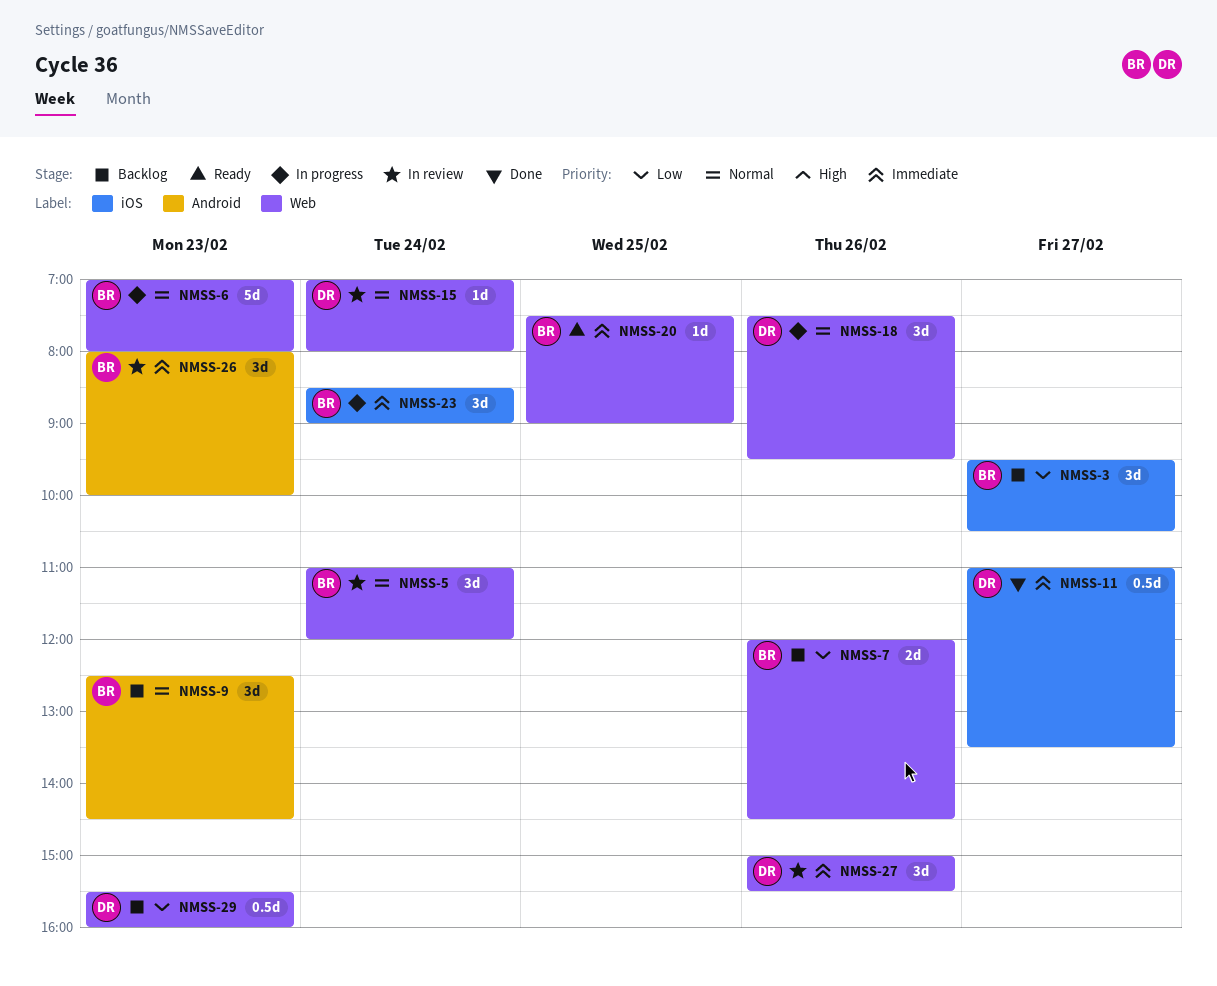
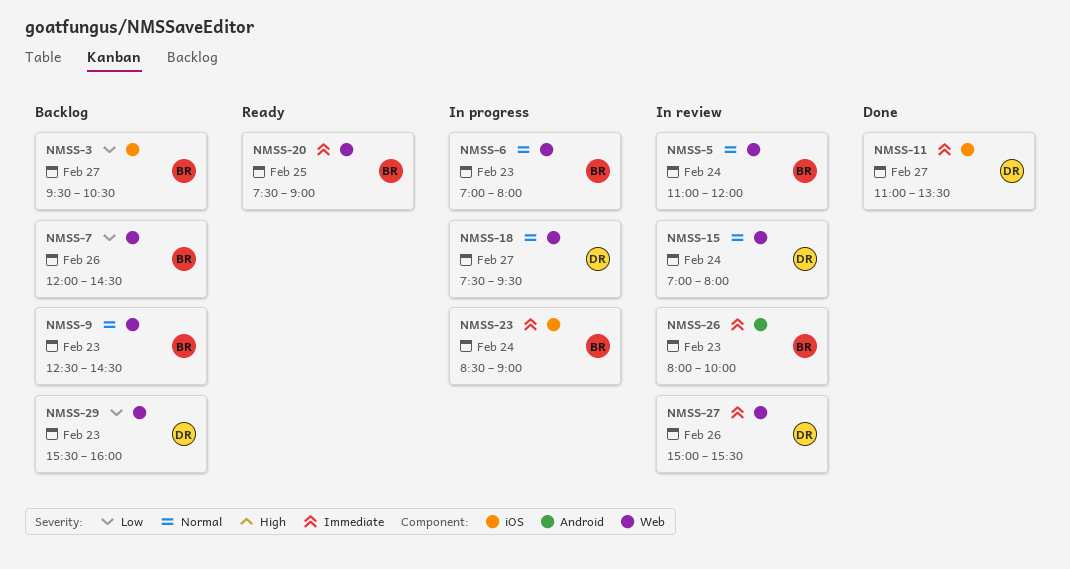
NMSS-9, label: Android -> Web
NMSS-18, day: Feb 26 -> Feb 27

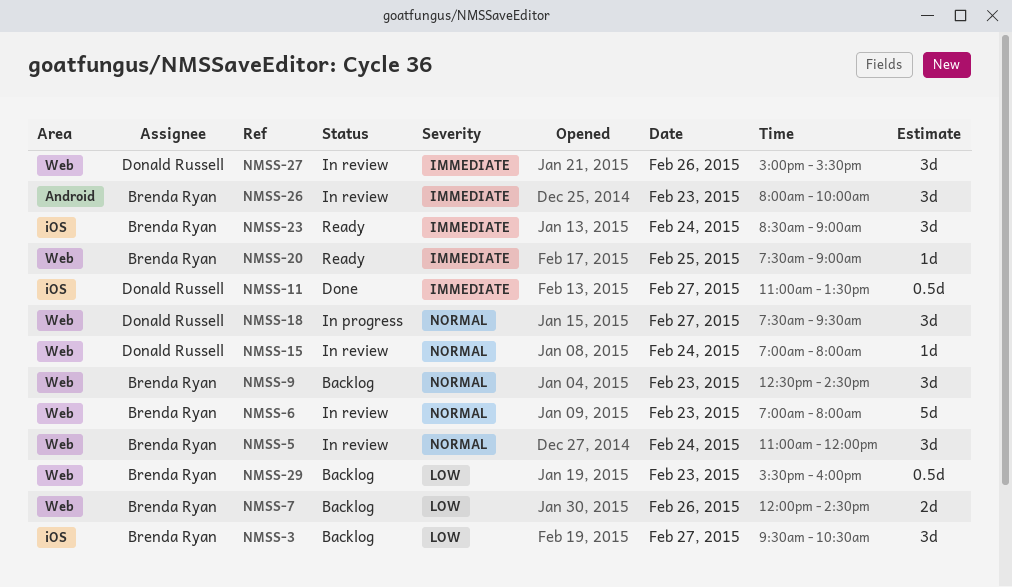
NMSS-6, status: In progress -> In review
NMSS-23, status: In progress -> Ready
NMSS-29, owner: Donald Russell -> Brenda Ryan

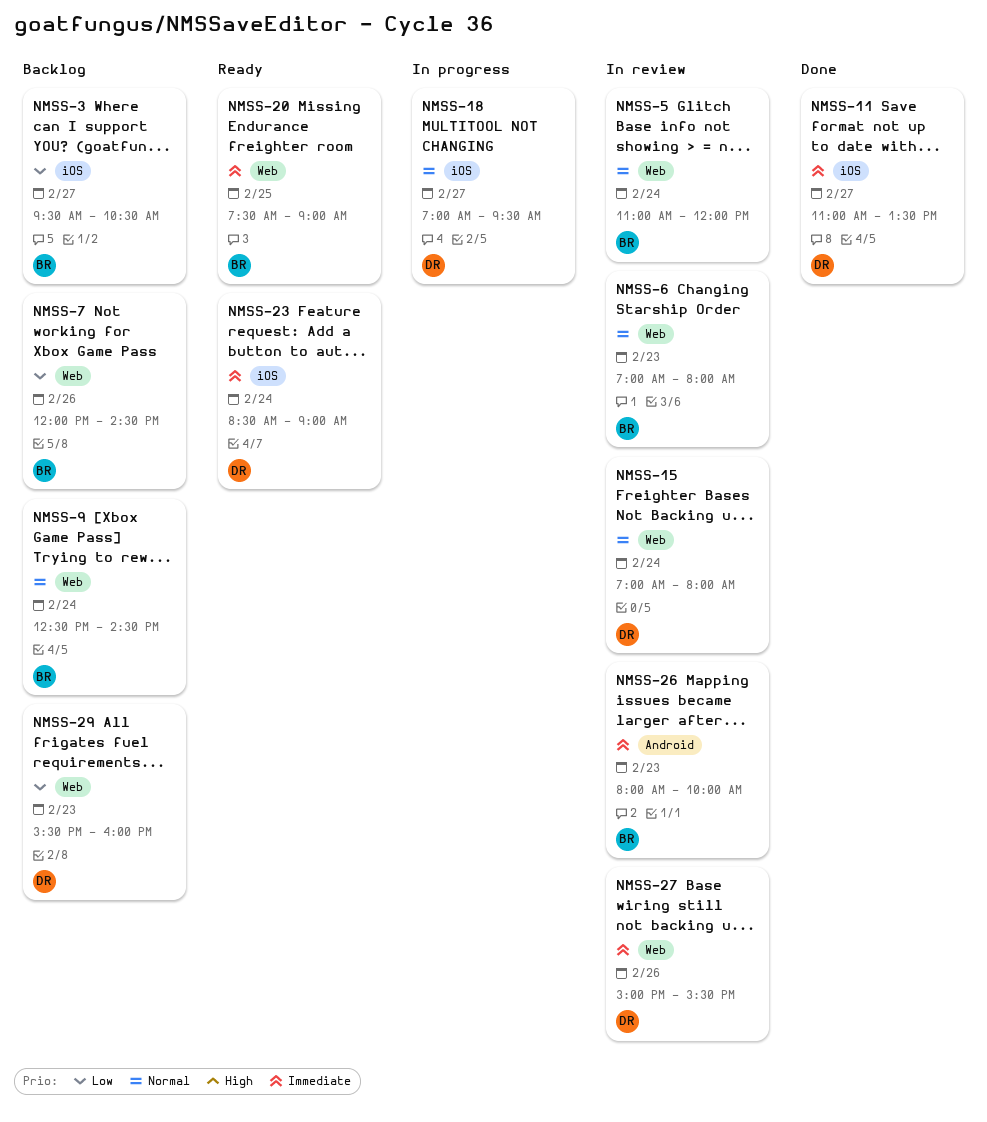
NMSS-9, day: Feb 23 -> Feb 24
NMSS-18, label: Web -> iOS
NMSS-18, begins: 07:30 -> 07:00
NMSS-23, owner: Brenda Ryan -> Donald Russell
NMSS-29, owner: Brenda Ryan -> Donald Russell

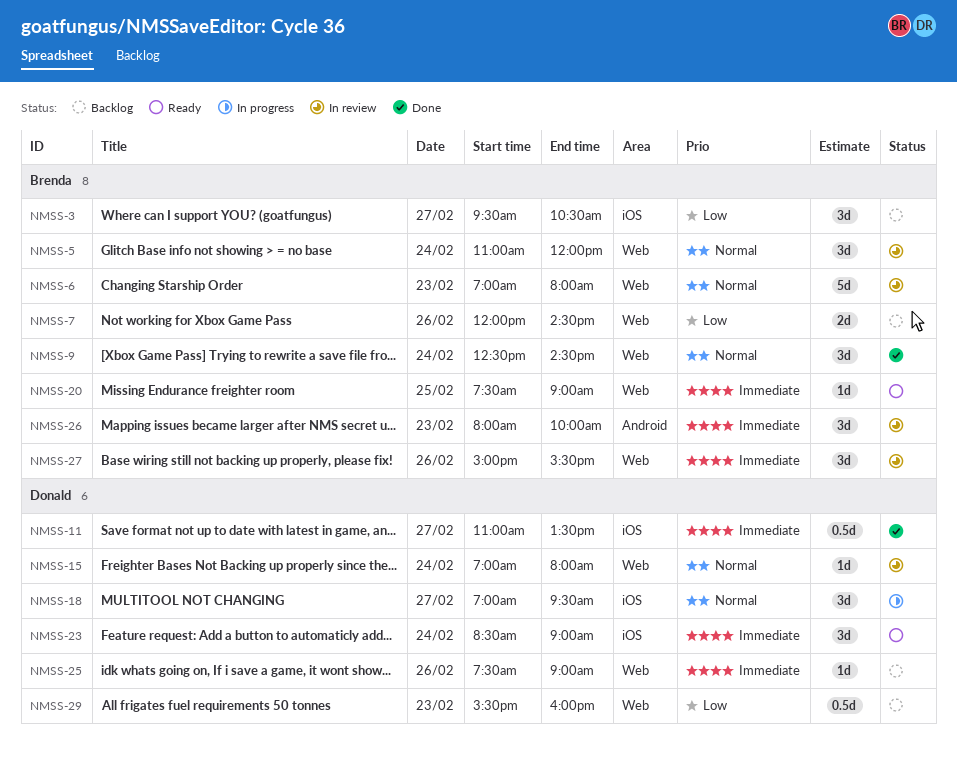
NMSS-9, status: Backlog -> Done
NMSS-25: none -> present
NMSS-27, owner: Donald -> Brenda

